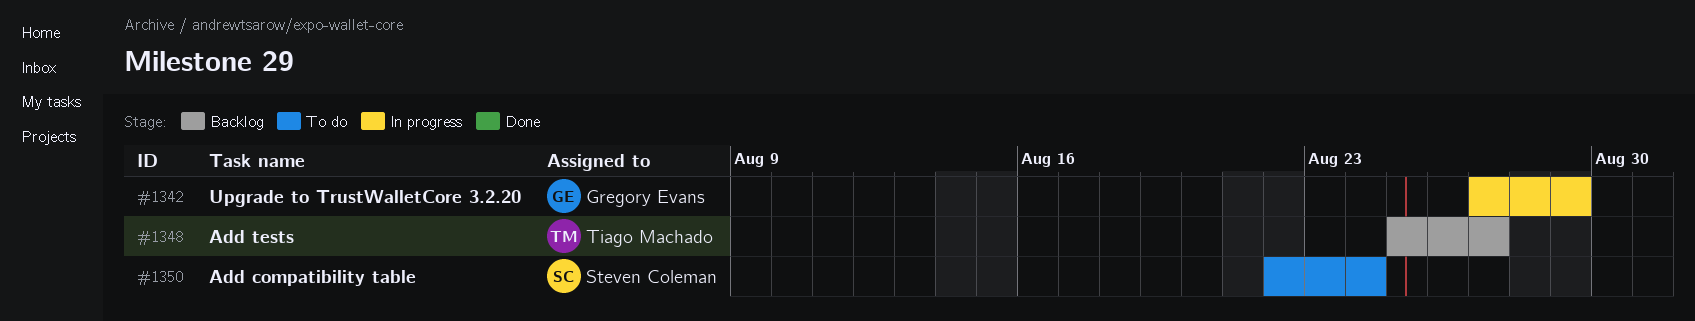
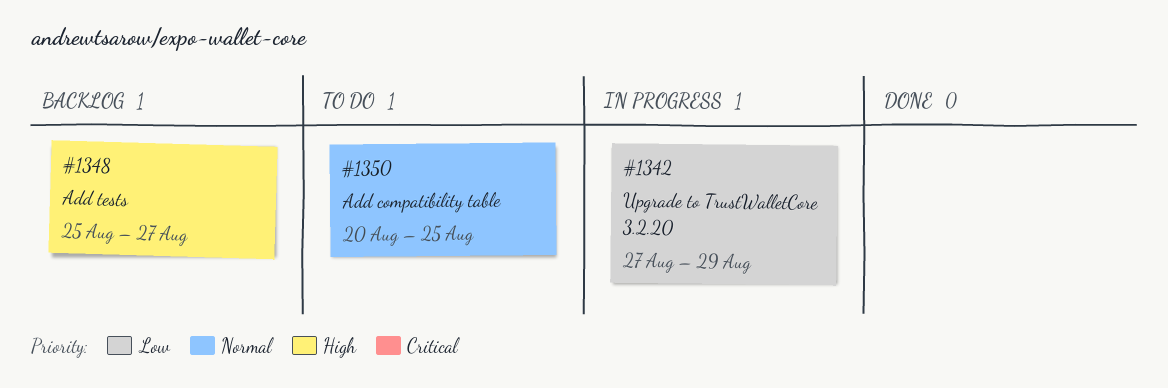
#1350, start: Aug 22 -> Aug 20
#1350, due: Aug 24 -> Aug 25

